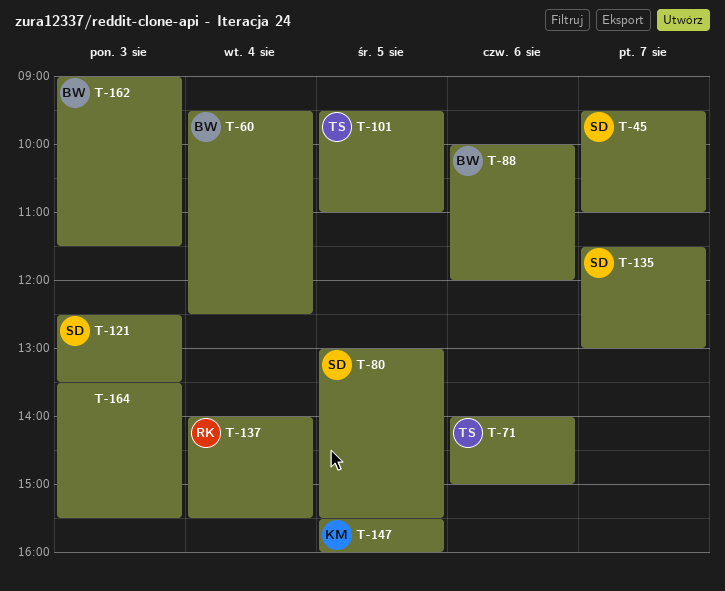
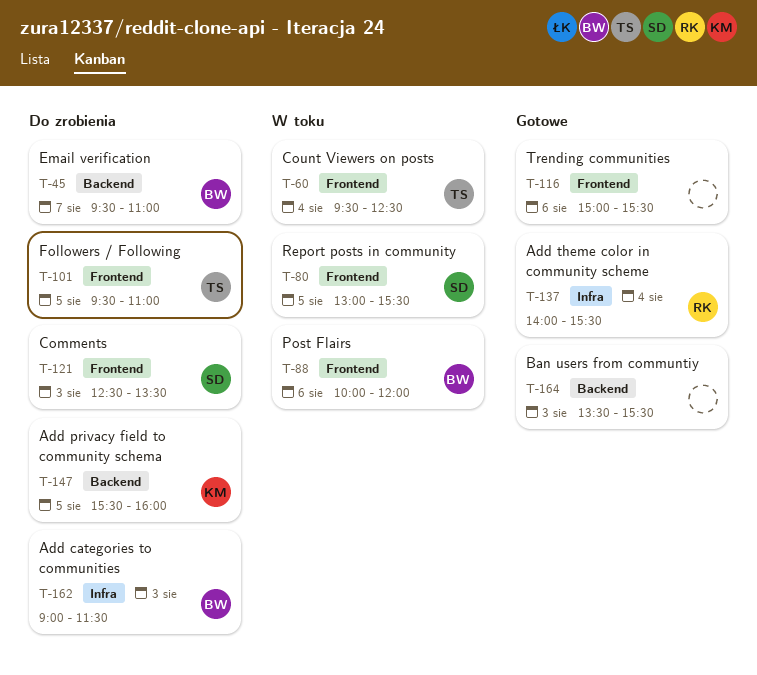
T-45, owner: SD -> BW
T-60, owner: BW -> TS
T-71: present -> none
T-116: none -> present
T-135: present -> none

